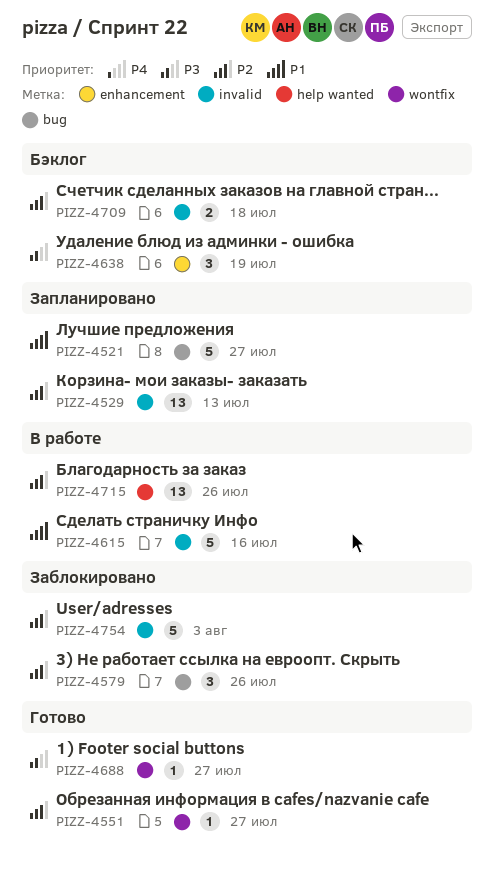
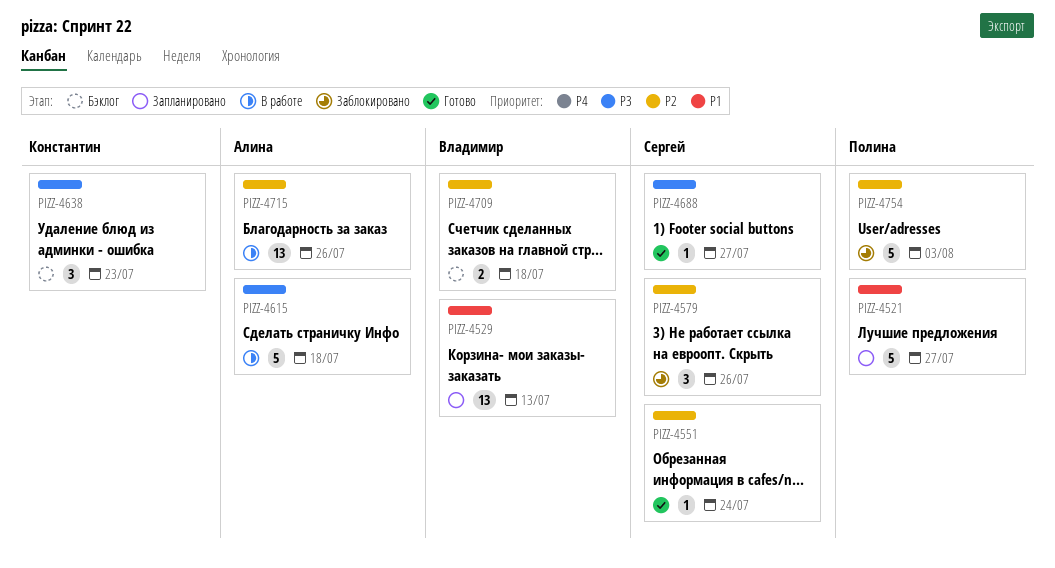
PIZZ-4529, priority: P2 -> P1
PIZZ-4551, due: Jul 27 -> Jul 24
PIZZ-4615, priority: P1 -> P3
PIZZ-4615, due: Jul 16 -> Jul 18
PIZZ-4638, due: Jul 19 -> Jul 23

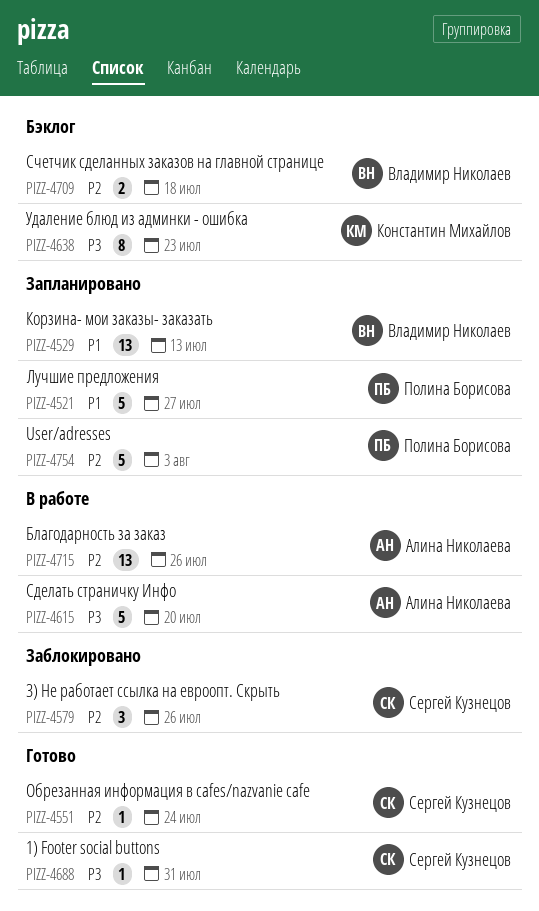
PIZZ-4615, due: Jul 18 -> Jul 20
PIZZ-4638, estimate: 3 -> 8
PIZZ-4688, due: Jul 27 -> Jul 31
PIZZ-4754, status: Заблокировано -> Запланировано

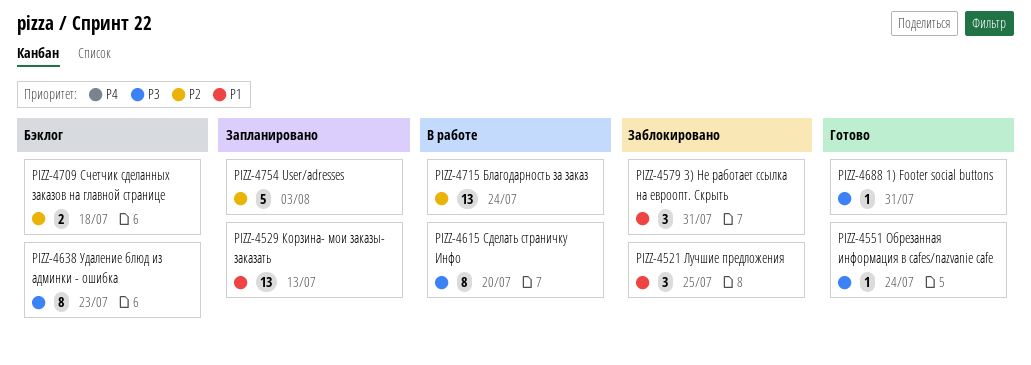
PIZZ-4521, status: Запланировано -> Заблокировано
PIZZ-4521, estimate: 5 -> 3
PIZZ-4521, due: Jul 27 -> Jul 25
PIZZ-4551, priority: P2 -> P3
PIZZ-4579, priority: P2 -> P1
PIZZ-4579, due: Jul 26 -> Jul 31
PIZZ-4615, estimate: 5 -> 8
PIZZ-4715, due: Jul 26 -> Jul 24

